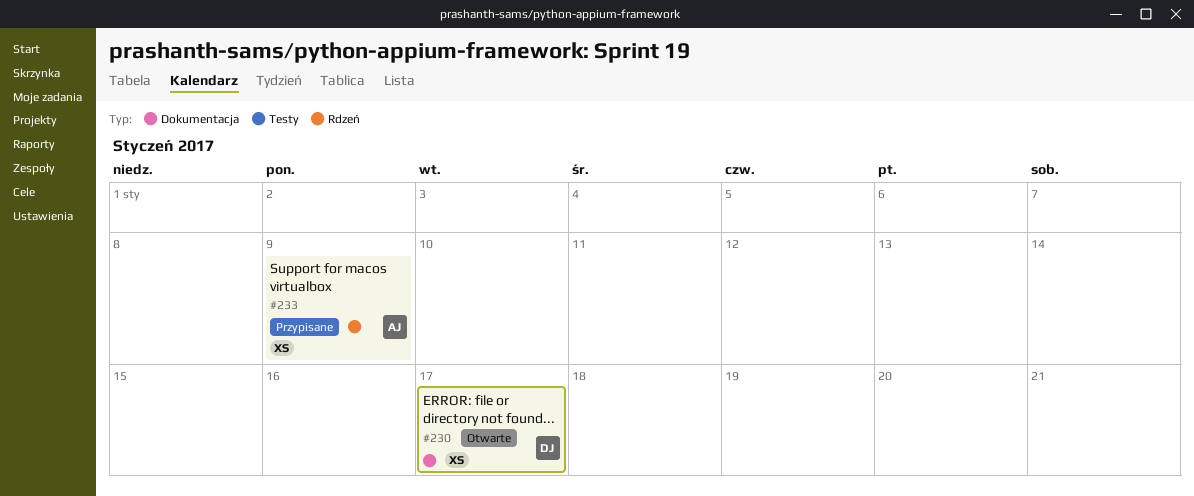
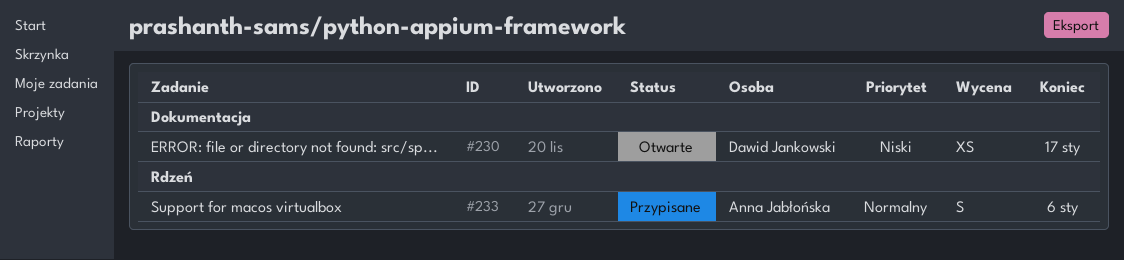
#233, estimate: XS -> S
#233, due: Jan 9 -> Jan 6

